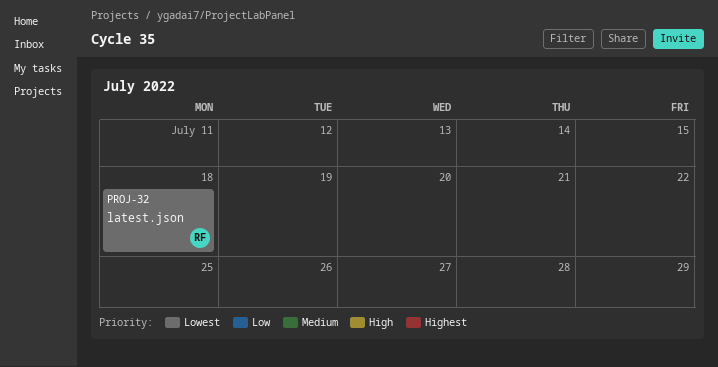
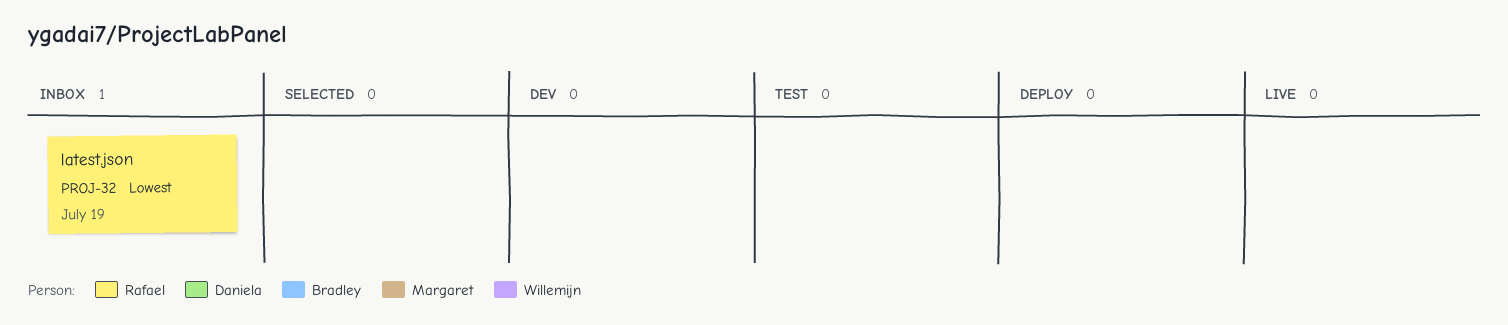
PROJ-32, due: Jul 18 -> Jul 19

